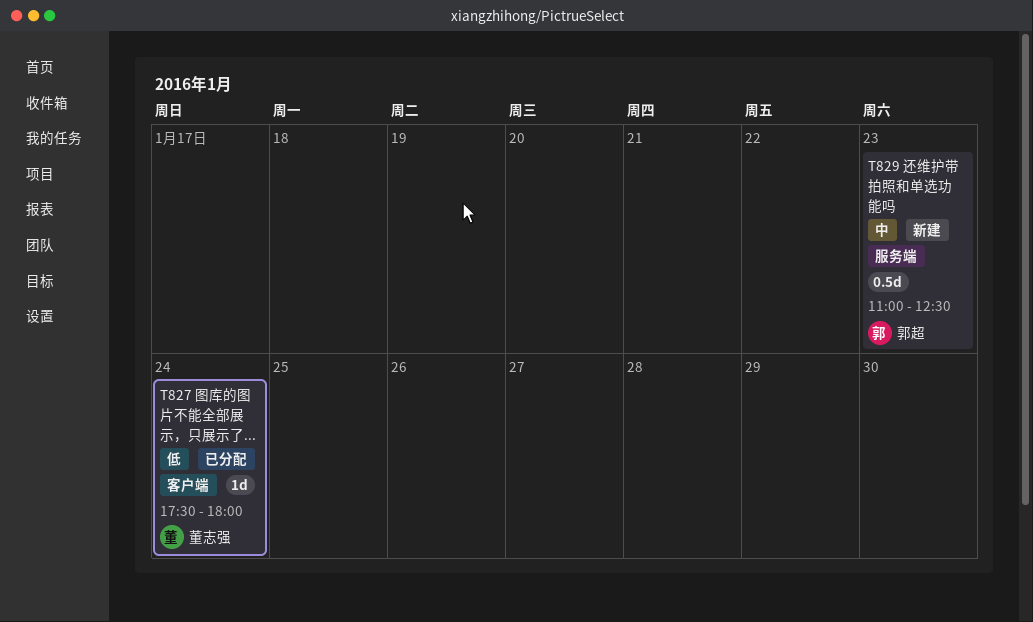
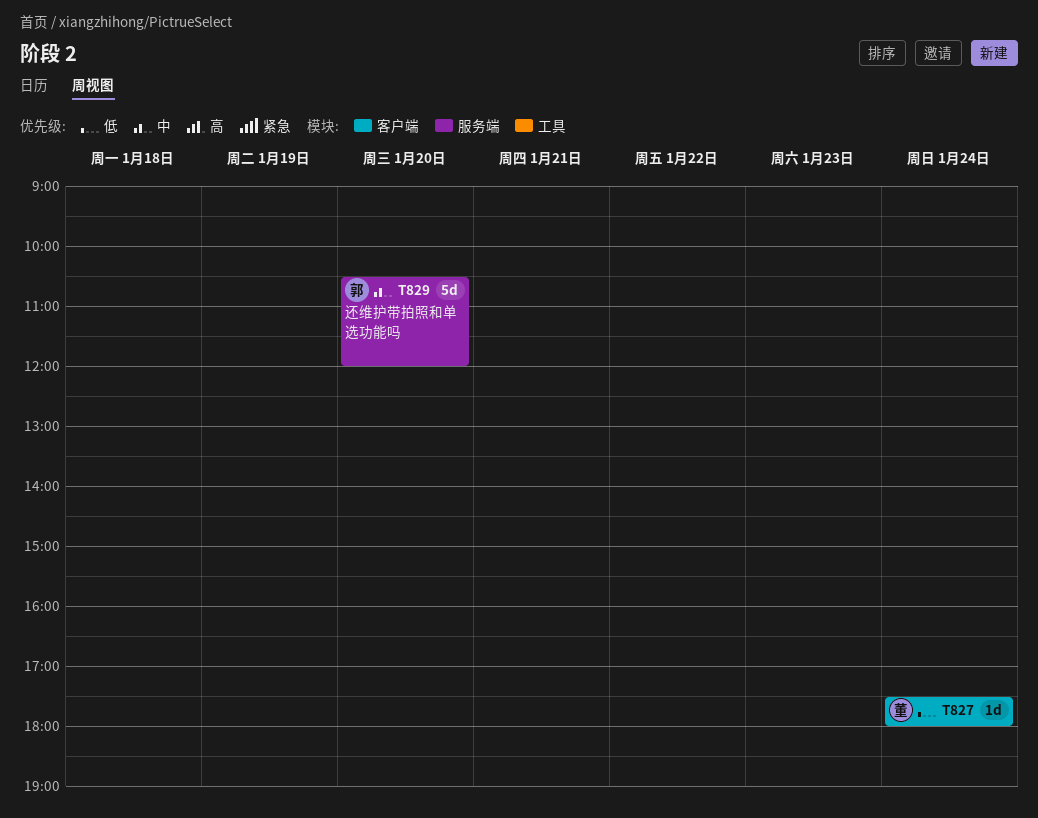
T829, estimate: 0.5d -> 5d
T829, day: Jan 23 -> Jan 20
T829, begins: 11:00 -> 10:30
T829, ends: 12:30 -> 12:00

